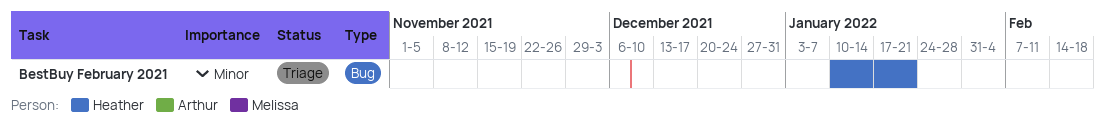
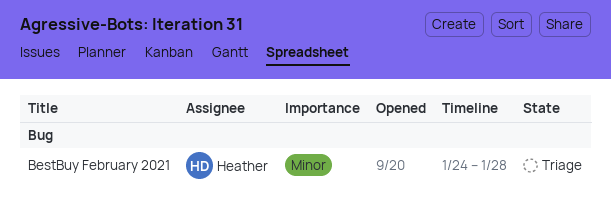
BestBuy February 2021, start: Jan 10 -> Jan 24
BestBuy February 2021, due: Jan 21 -> Jan 28

